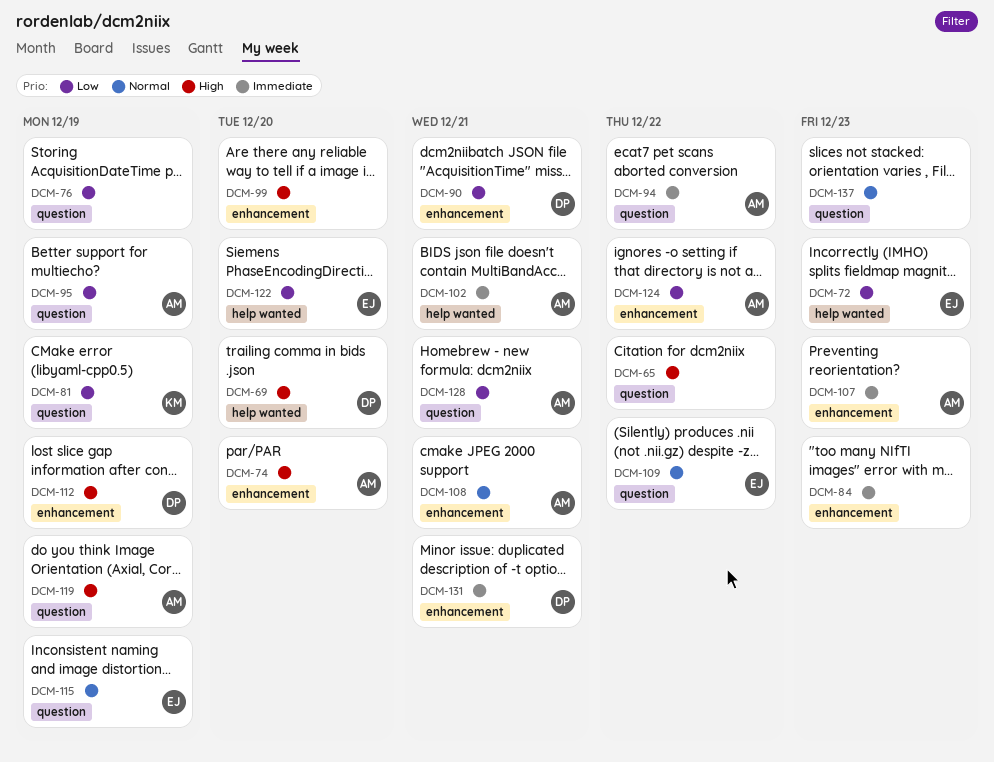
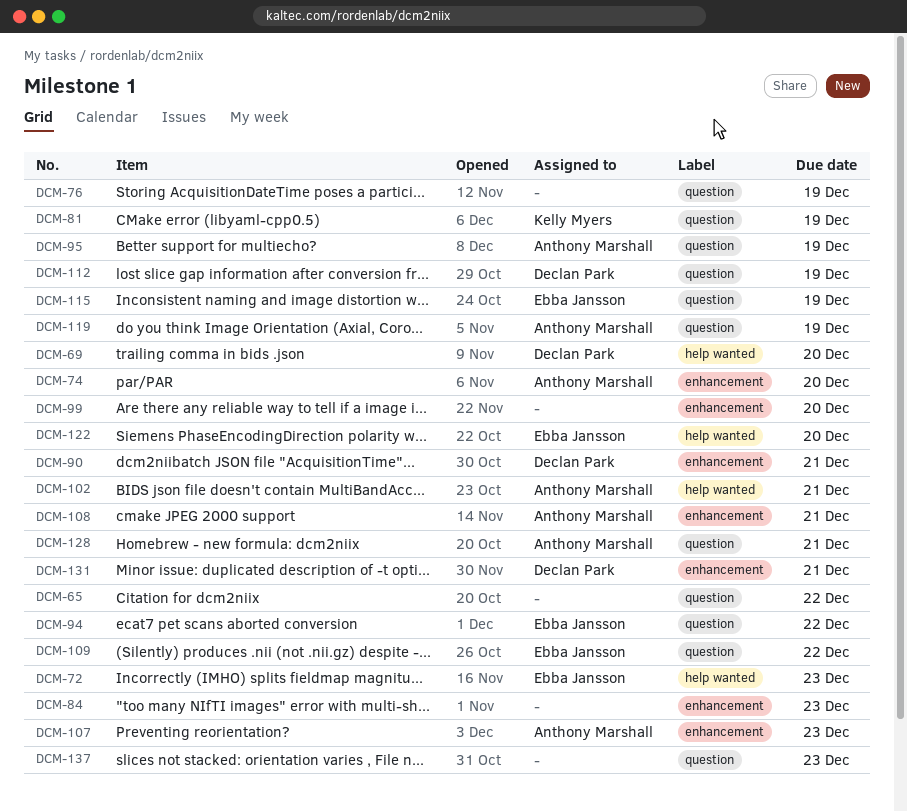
DCM-94, owner: Anthony Marshall -> Ebba Jansson
DCM-112, label: enhancement -> question
DCM-124: present -> none

